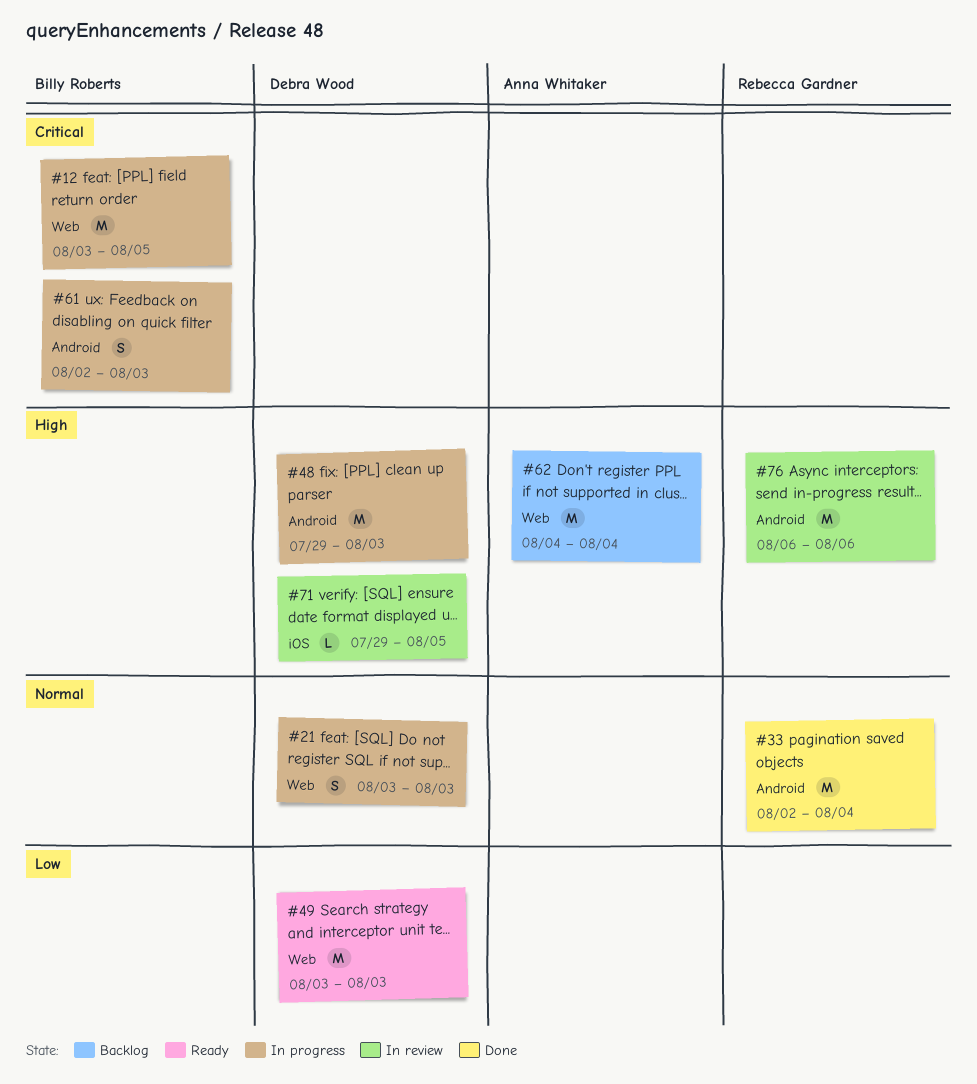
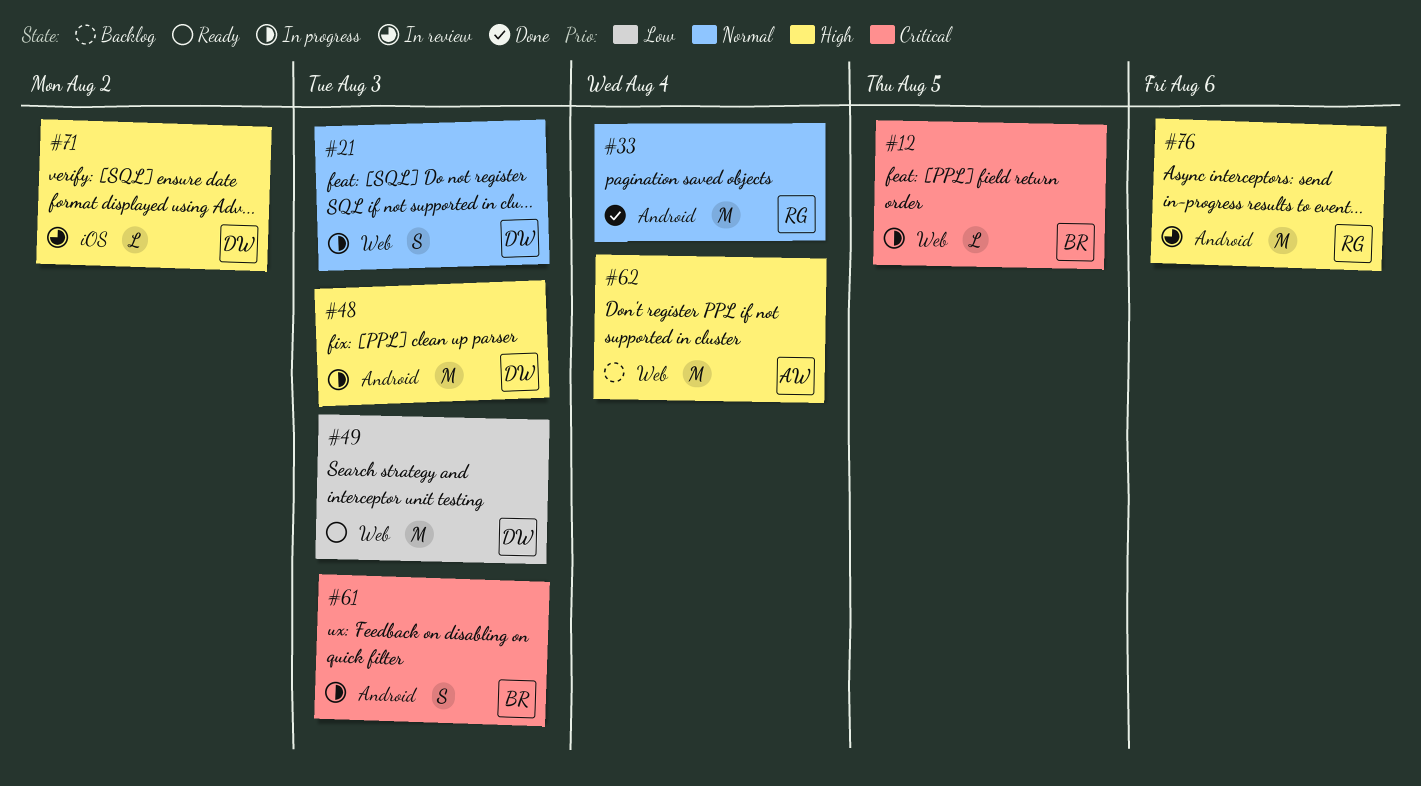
#12, estimate: M -> L
#71, due: Aug 5 -> Aug 2

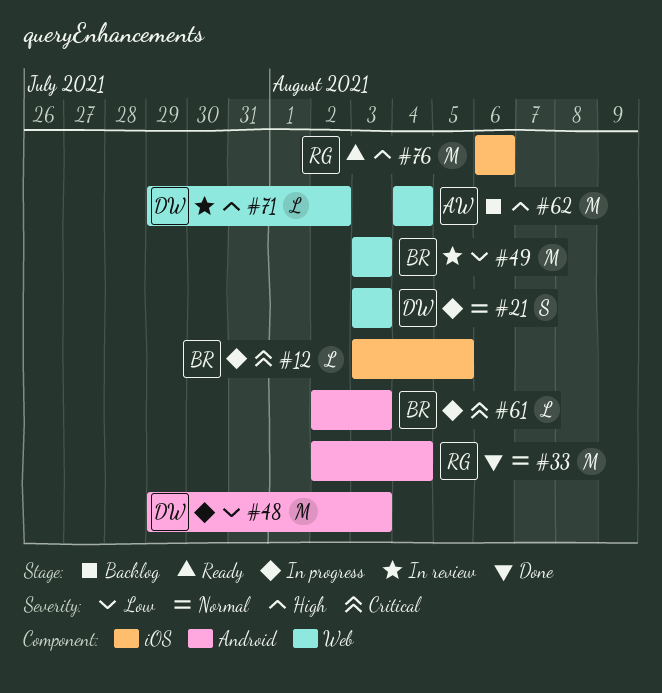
#12, label: Web -> iOS
#48, priority: High -> Low
#49, status: Ready -> In review
#49, owner: DW -> BR
#61, estimate: S -> L
#71, label: iOS -> Web
#76, status: In review -> Ready
#76, label: Android -> iOS

